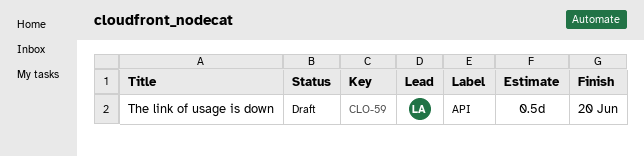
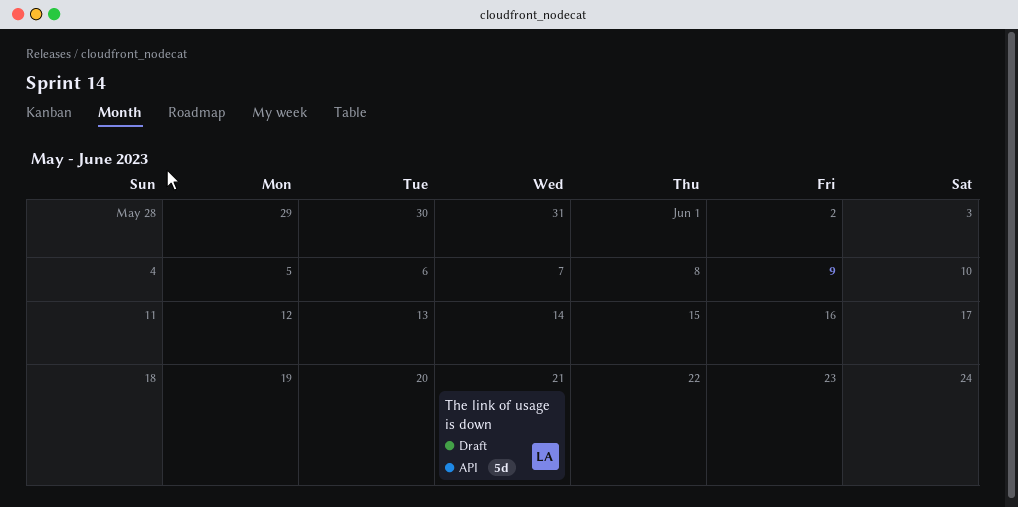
The link of usage is down, estimate: 0.5d -> 5d
The link of usage is down, due: Jun 20 -> Jun 21

